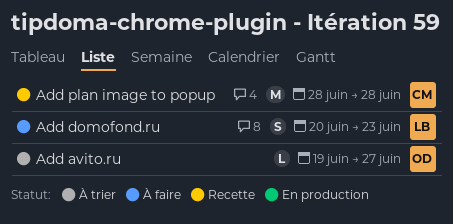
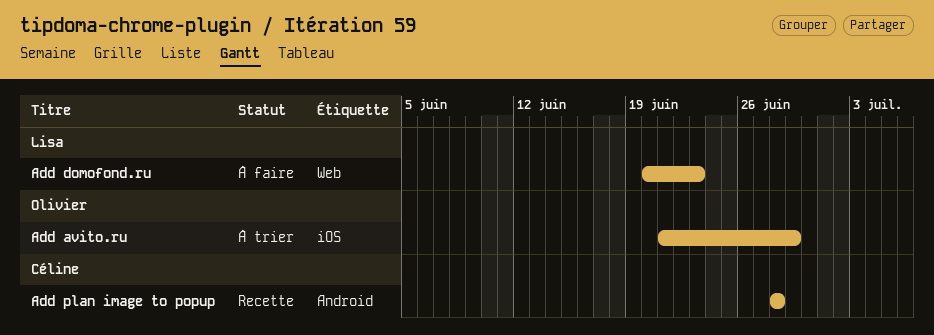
Add avito.ru, start: Jun 19 -> Jun 21
Add avito.ru, due: Jun 27 -> Jun 29

